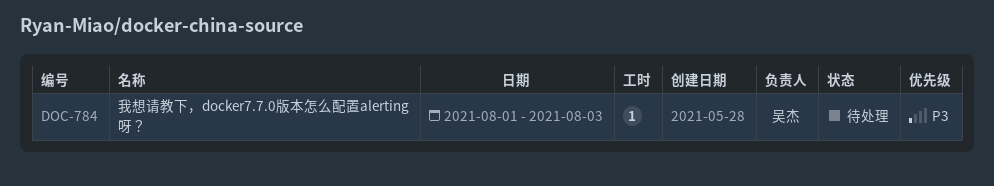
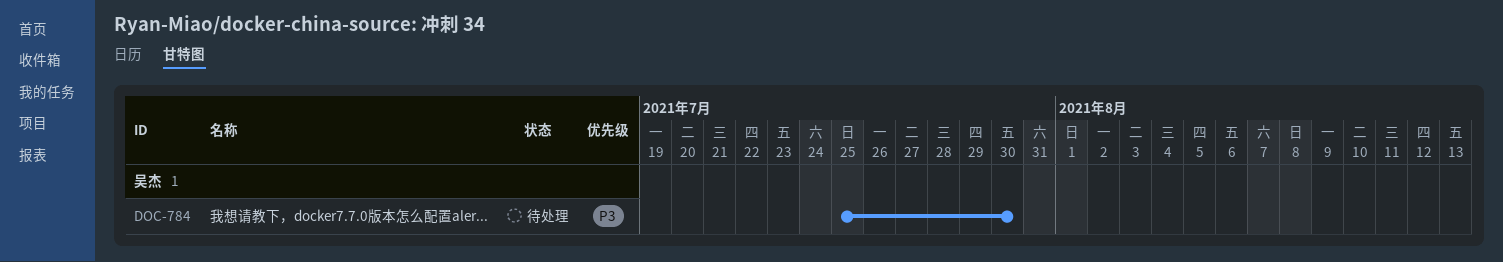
DOC-784, start: Aug 1 -> Jul 25
DOC-784, due: Aug 3 -> Jul 30

